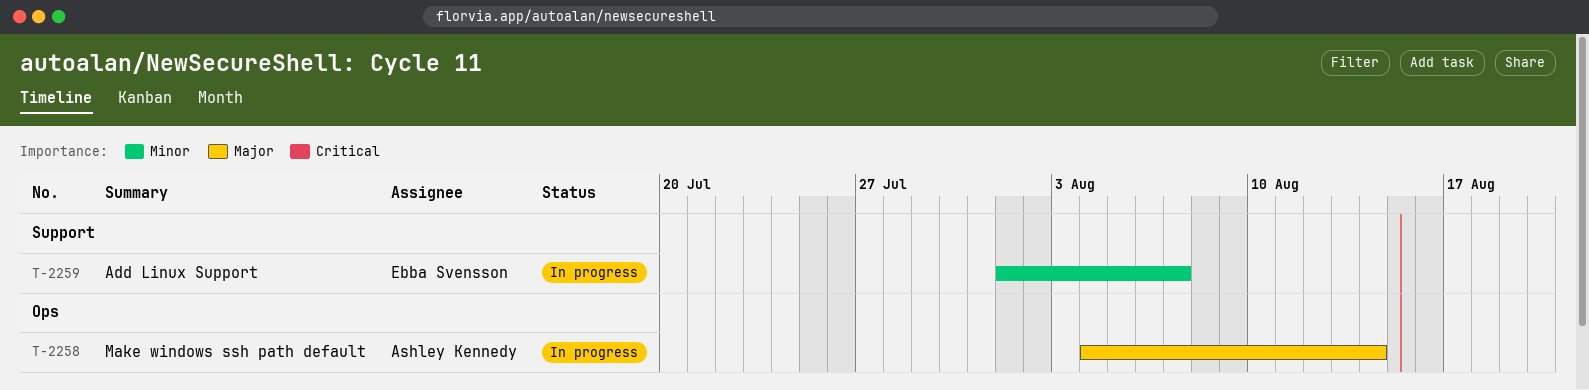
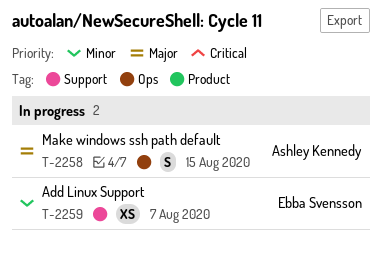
T-2258, due: Aug 14 -> Aug 15

